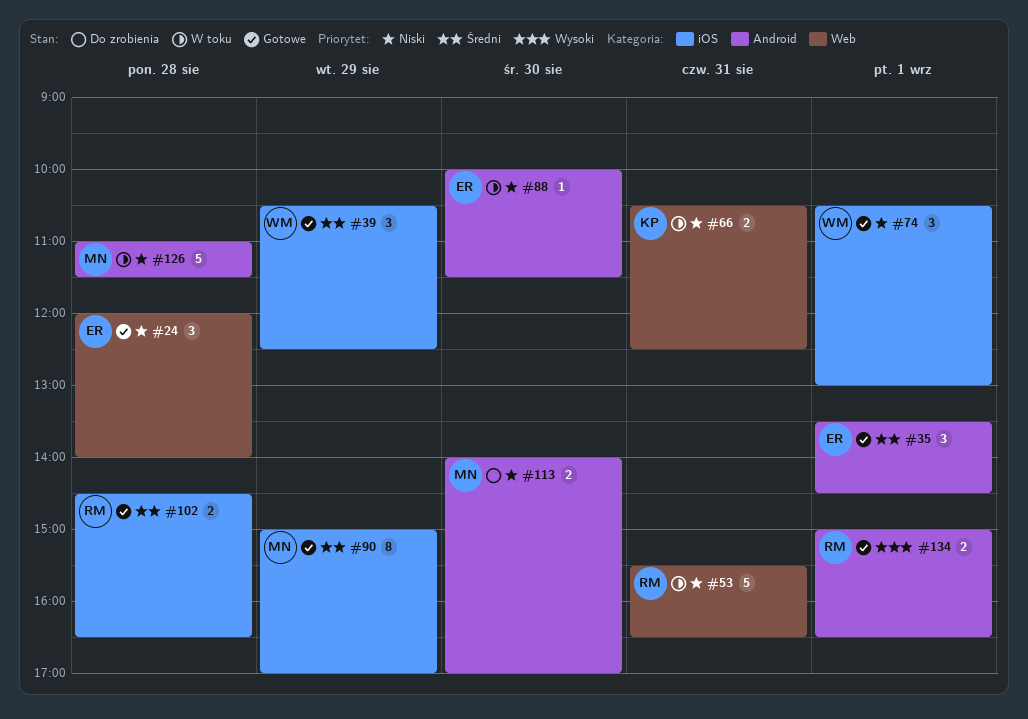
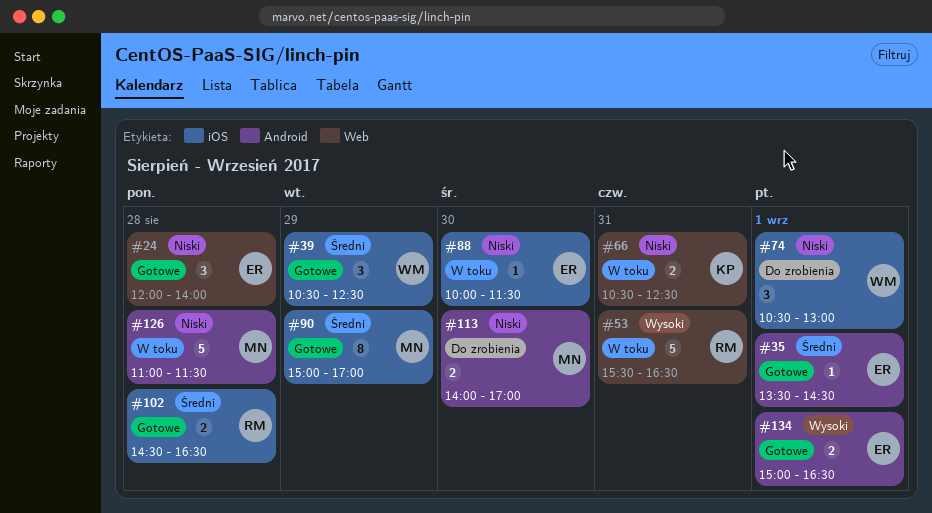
#35, estimate: 3 -> 1
#53, priority: Niski -> Wysoki
#74, status: Gotowe -> Do zrobienia
#88, label: Android -> iOS
#134, owner: RM -> ER

